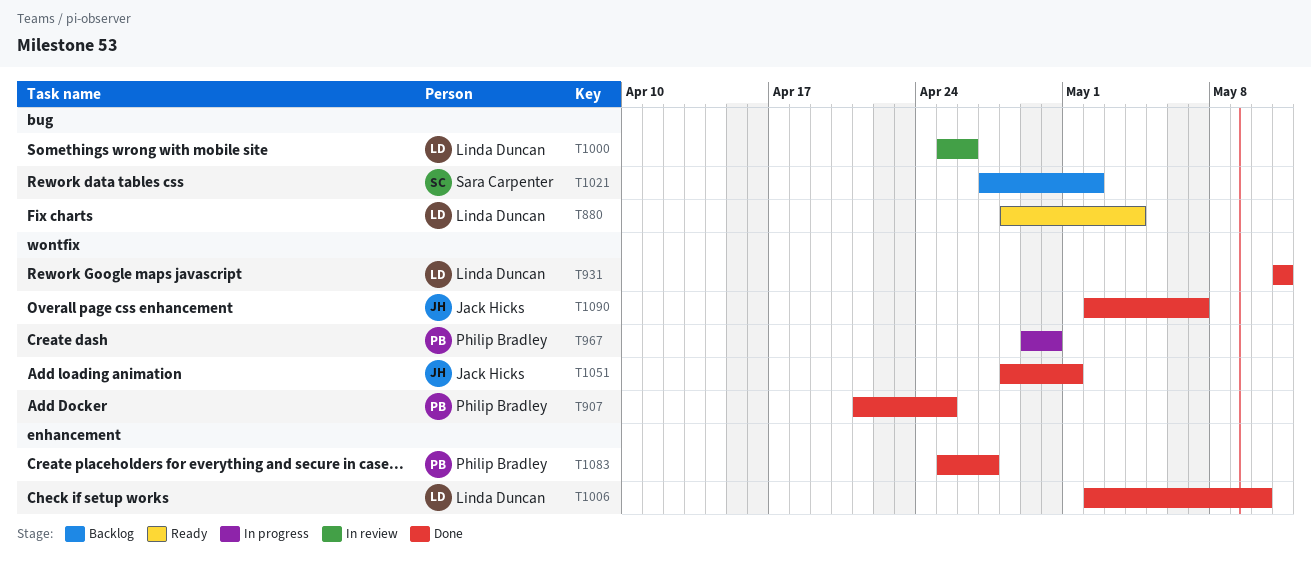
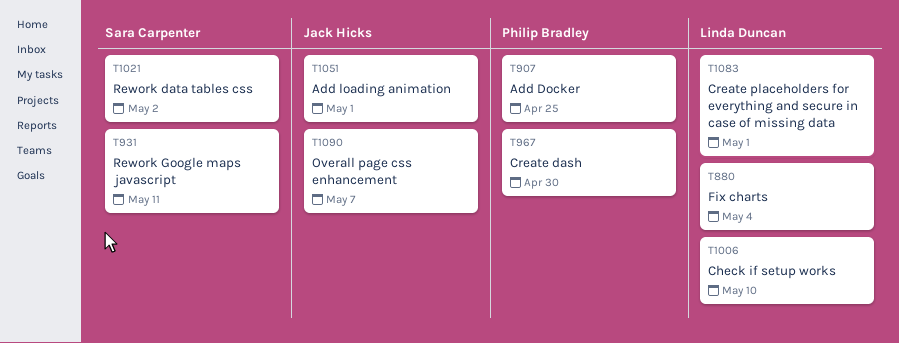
T931, owner: Linda Duncan -> Sara Carpenter
T1000: present -> none
T1083, owner: Philip Bradley -> Linda Duncan
T1083, due: Apr 27 -> May 1

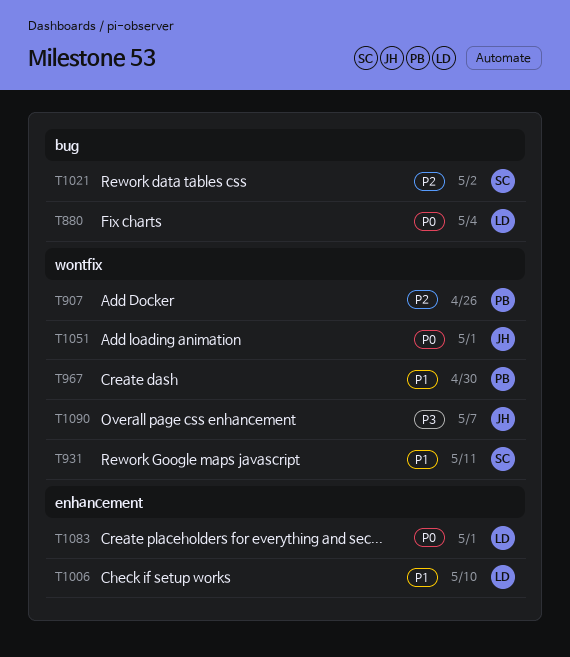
T907, due: Apr 25 -> Apr 26

